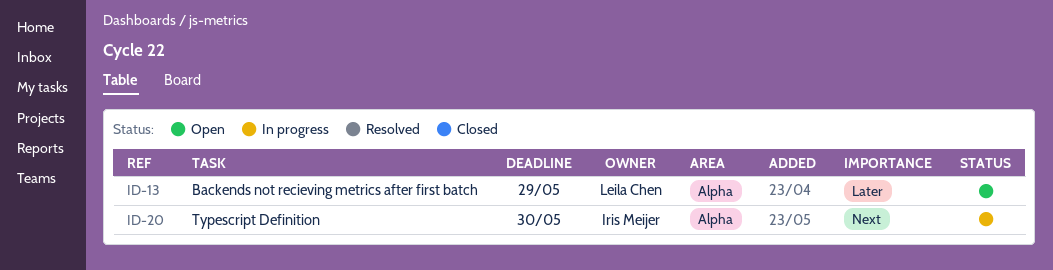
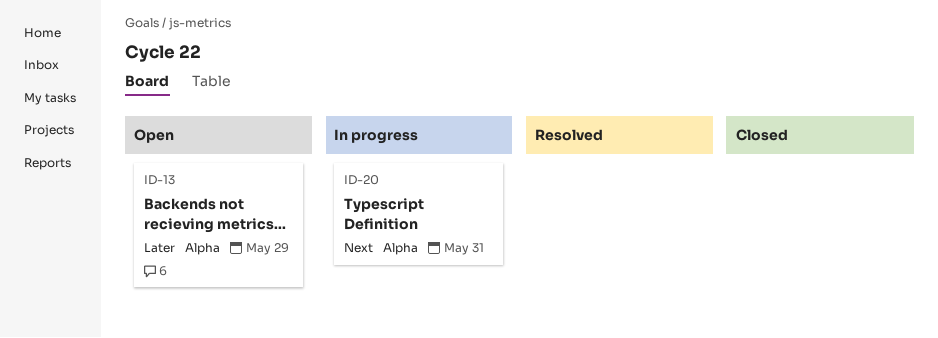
ID-20, due: May 30 -> May 31

